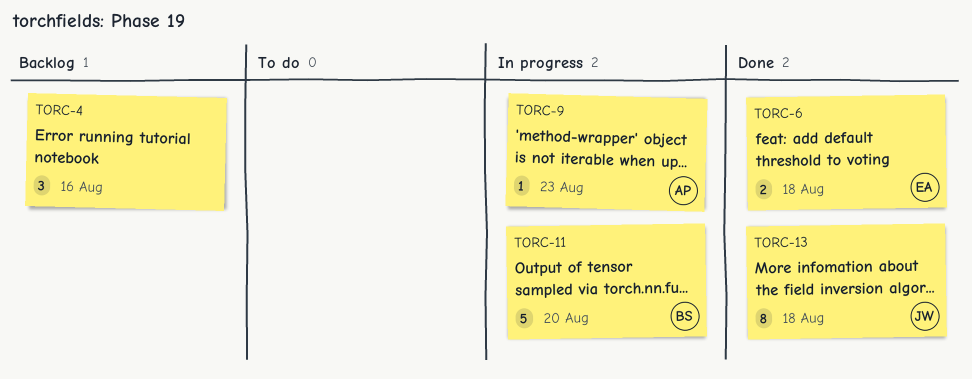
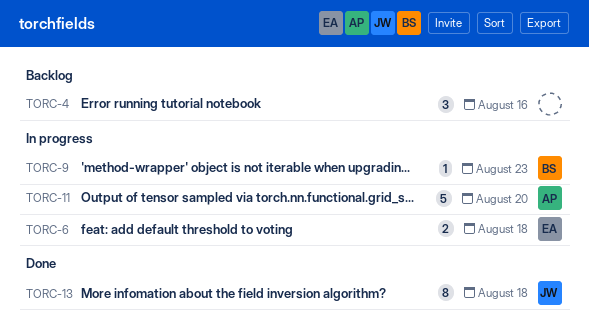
TORC-6, status: Done -> In progress
TORC-9, owner: AP -> BS
TORC-11, owner: BS -> AP

